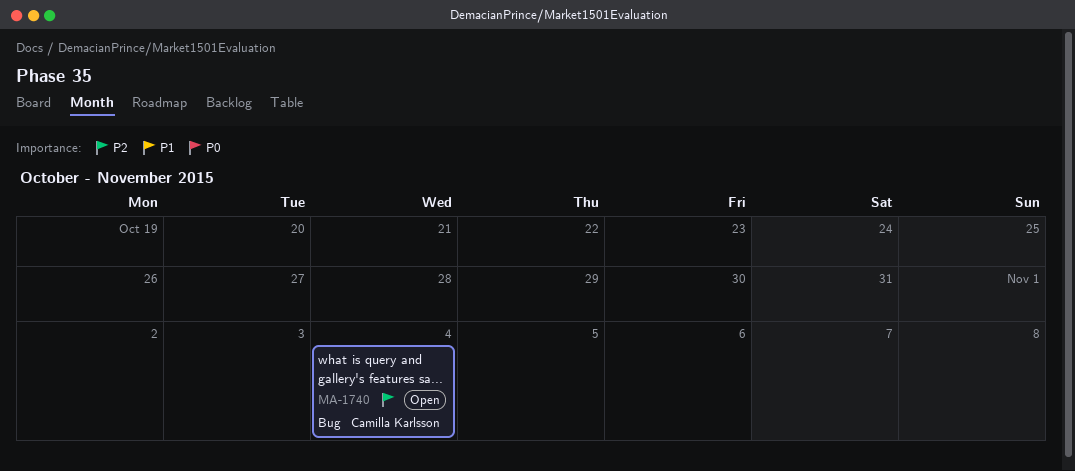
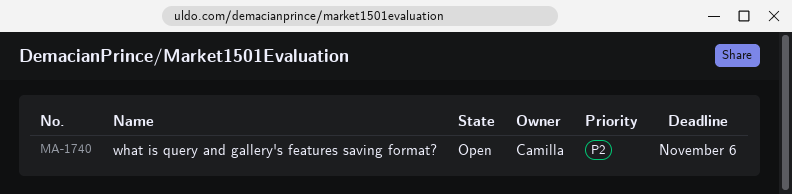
MA-1740, due: Nov 4 -> Nov 6

